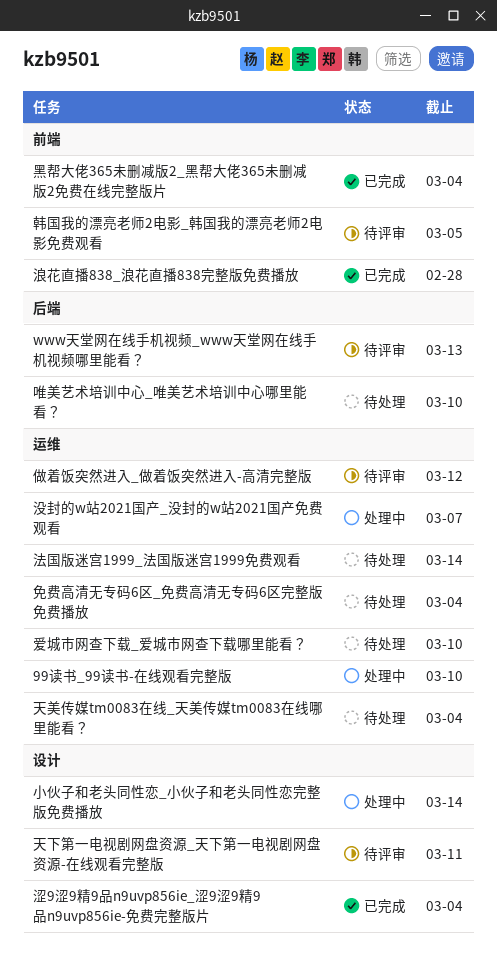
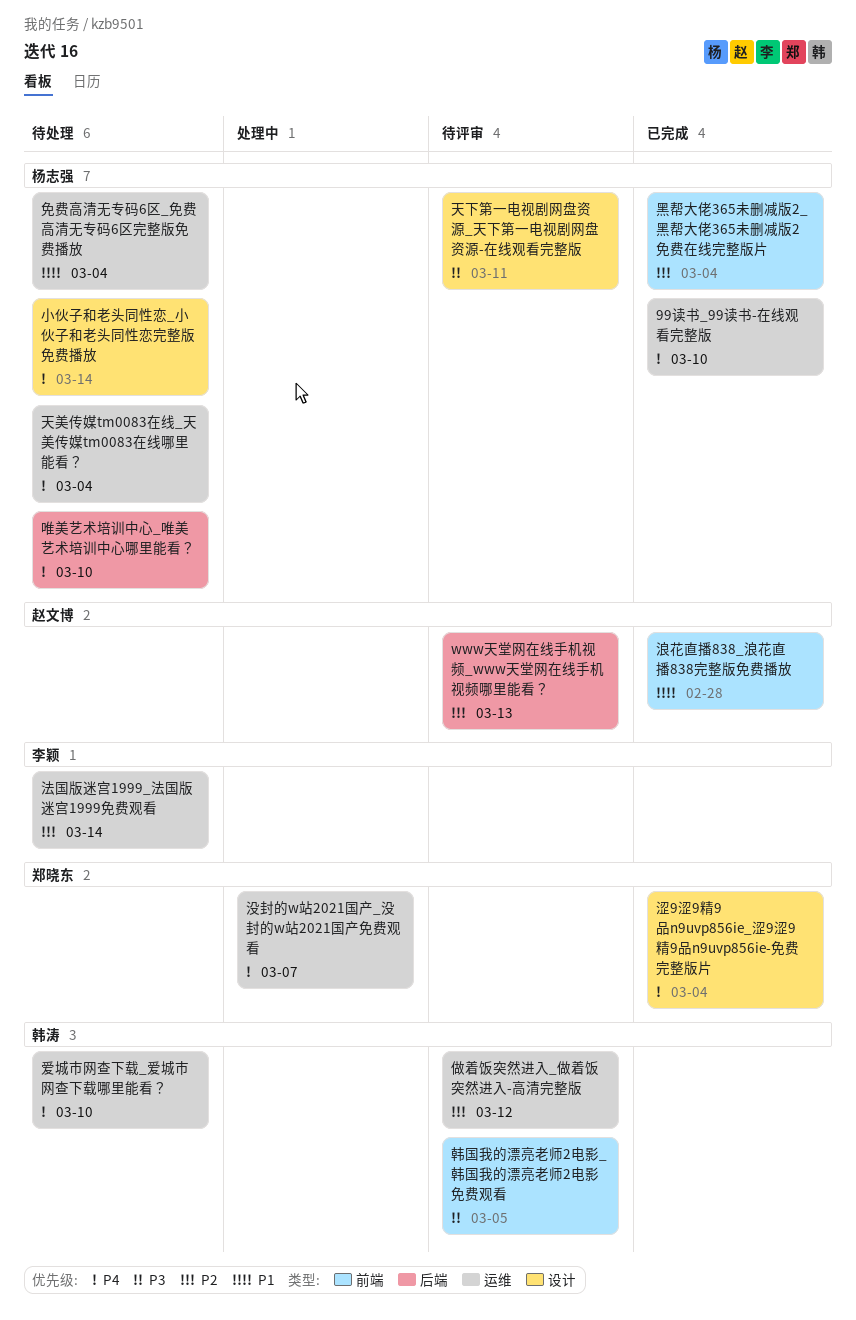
99读书_99读书-在线观看完整版, status: 处理中 -> 已完成
小伙子和老头同性恋_小伙子和老头同性恋完整版免费播放, status: 处理中 -> 待处理

